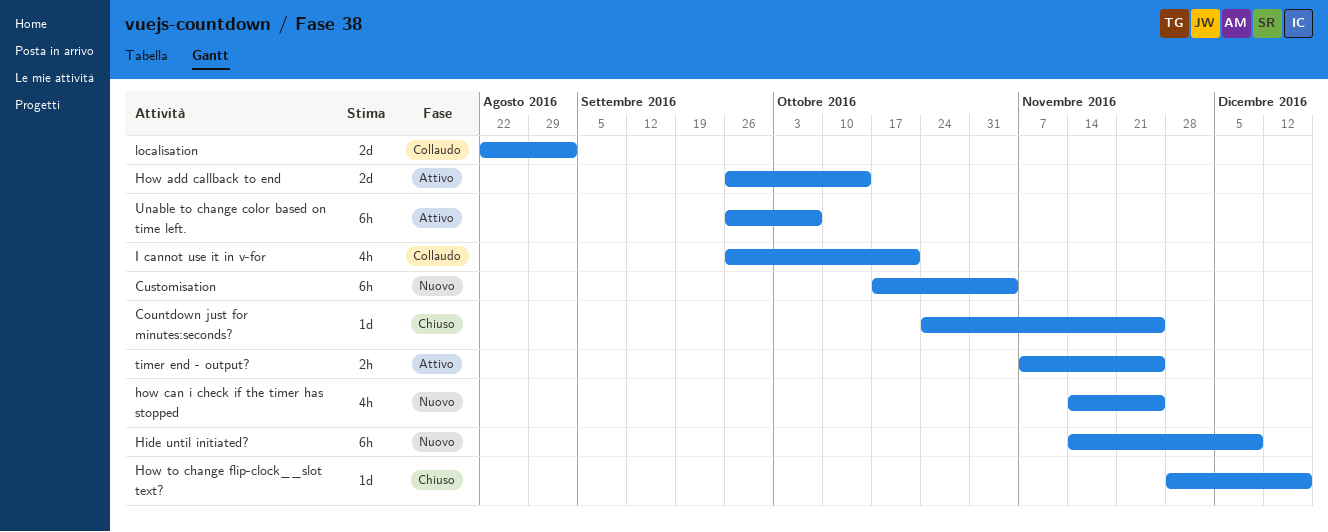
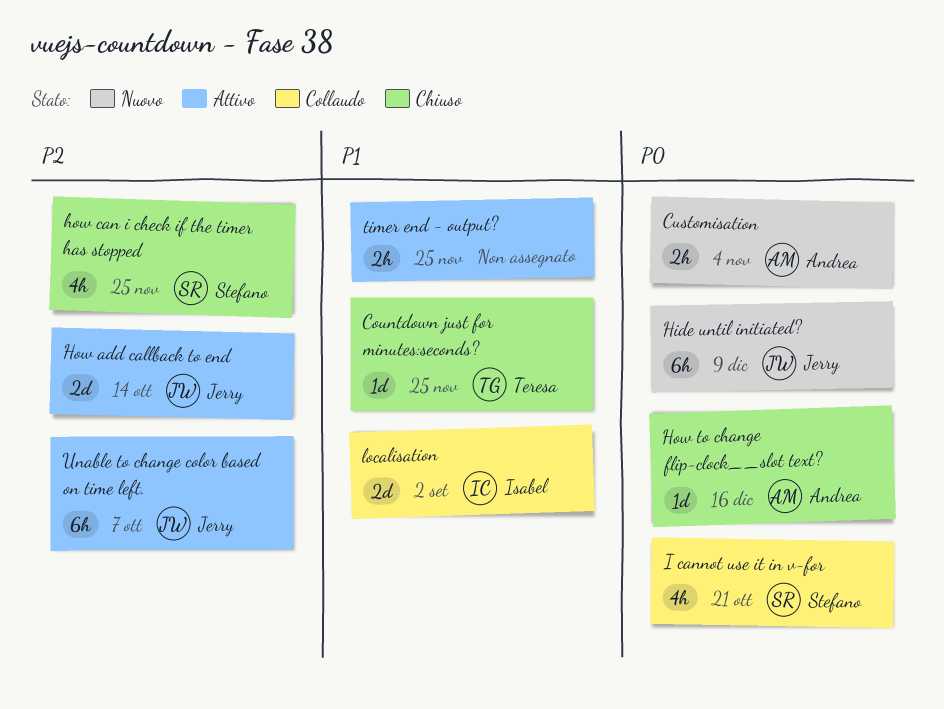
Customisation, estimate: 6h -> 2h
how can i check if the timer has stopped, status: Nuovo -> Chiuso

